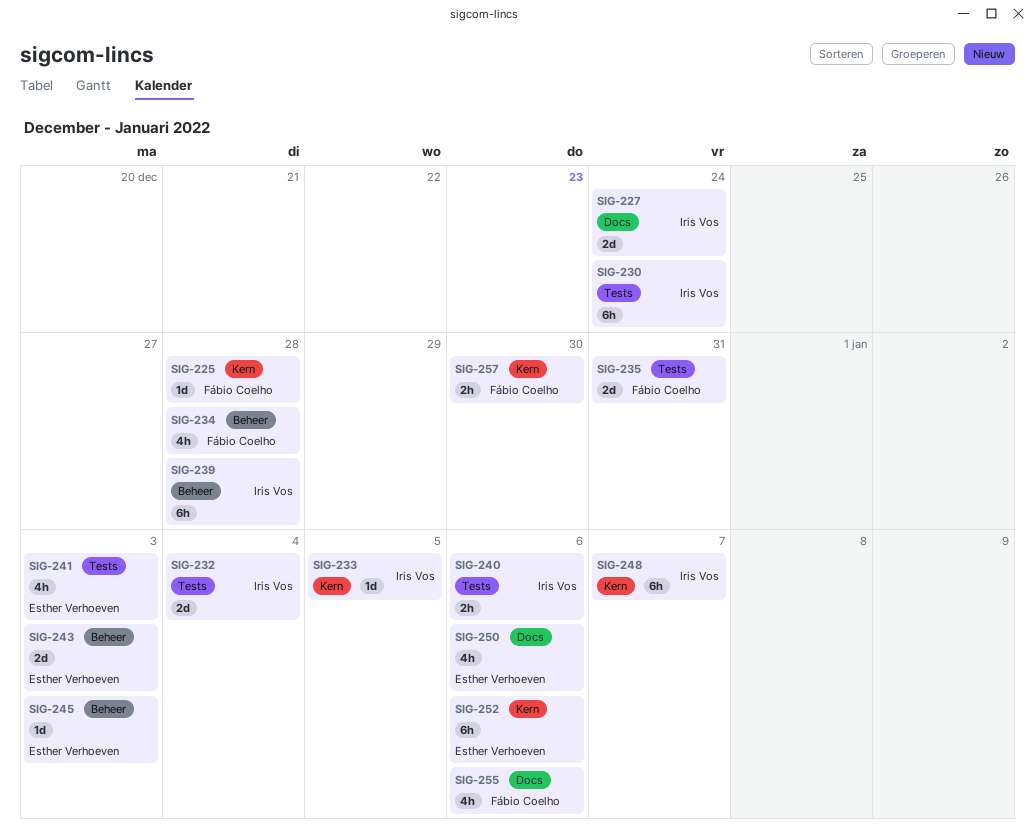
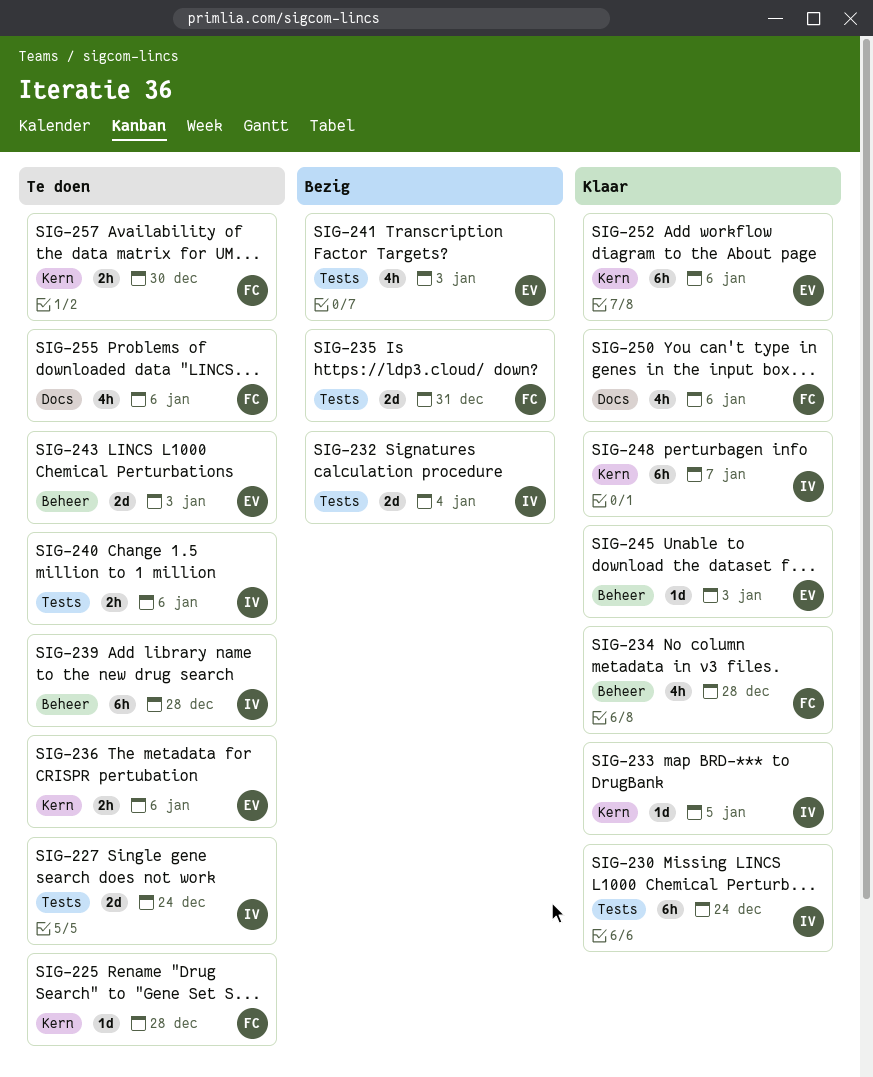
SIG-227, label: Docs -> Tests
SIG-236: none -> present
SIG-250, owner: Esther Verhoeven -> Fábio Coelho

